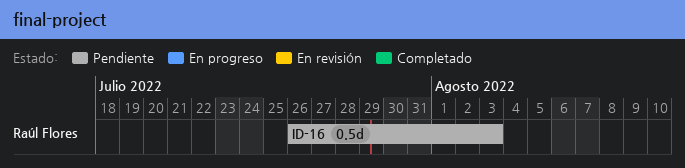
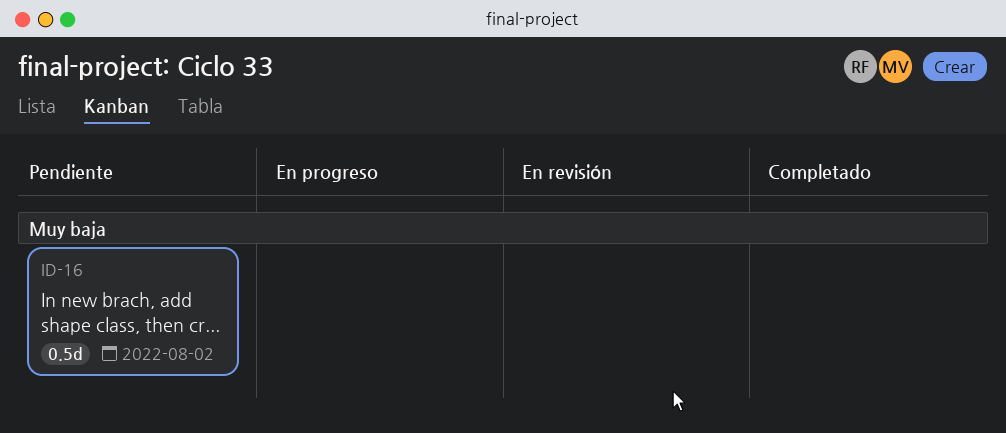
ID-16, due: Aug 3 -> Aug 2

